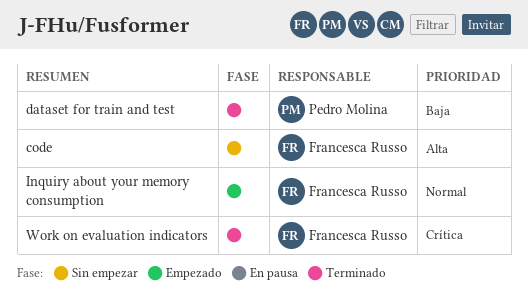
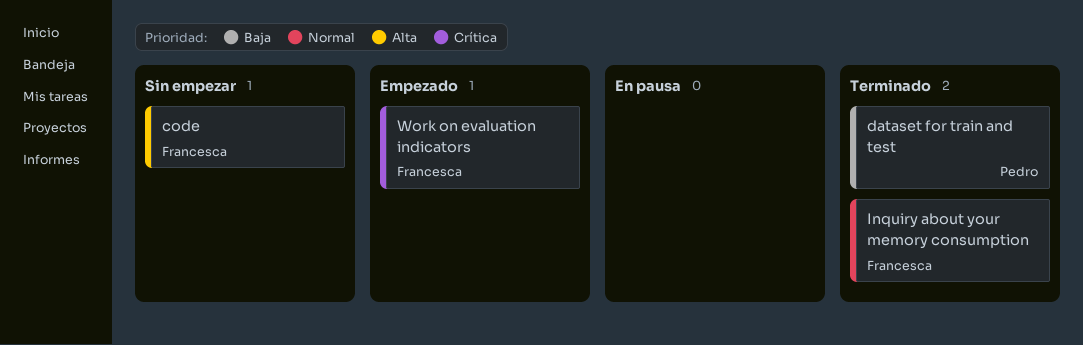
Inquiry about your memory consumption, status: Empezado -> Terminado
Work on evaluation indicators, status: Terminado -> Empezado

